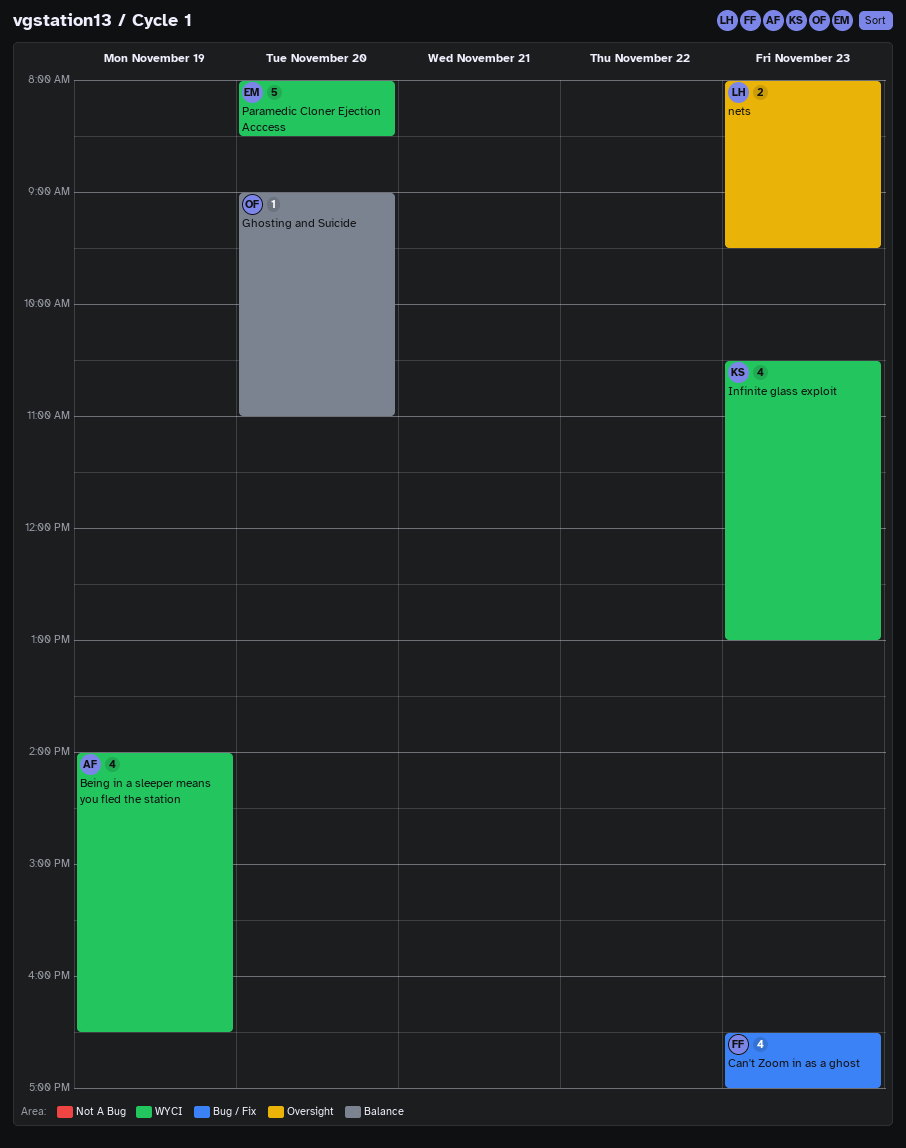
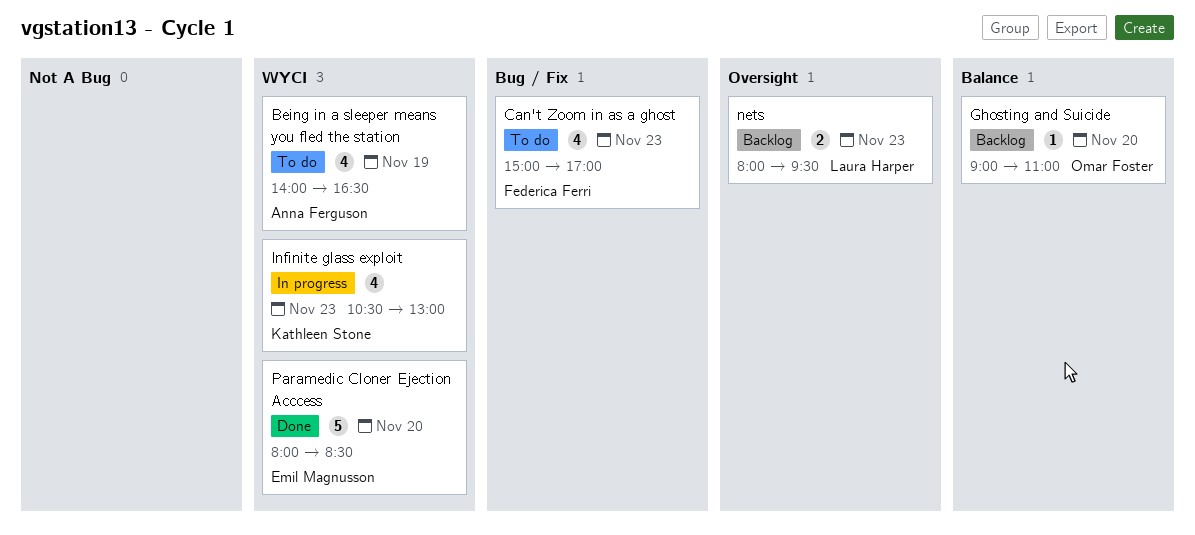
Can't Zoom in as a ghost, begins: 16:30 -> 15:00

